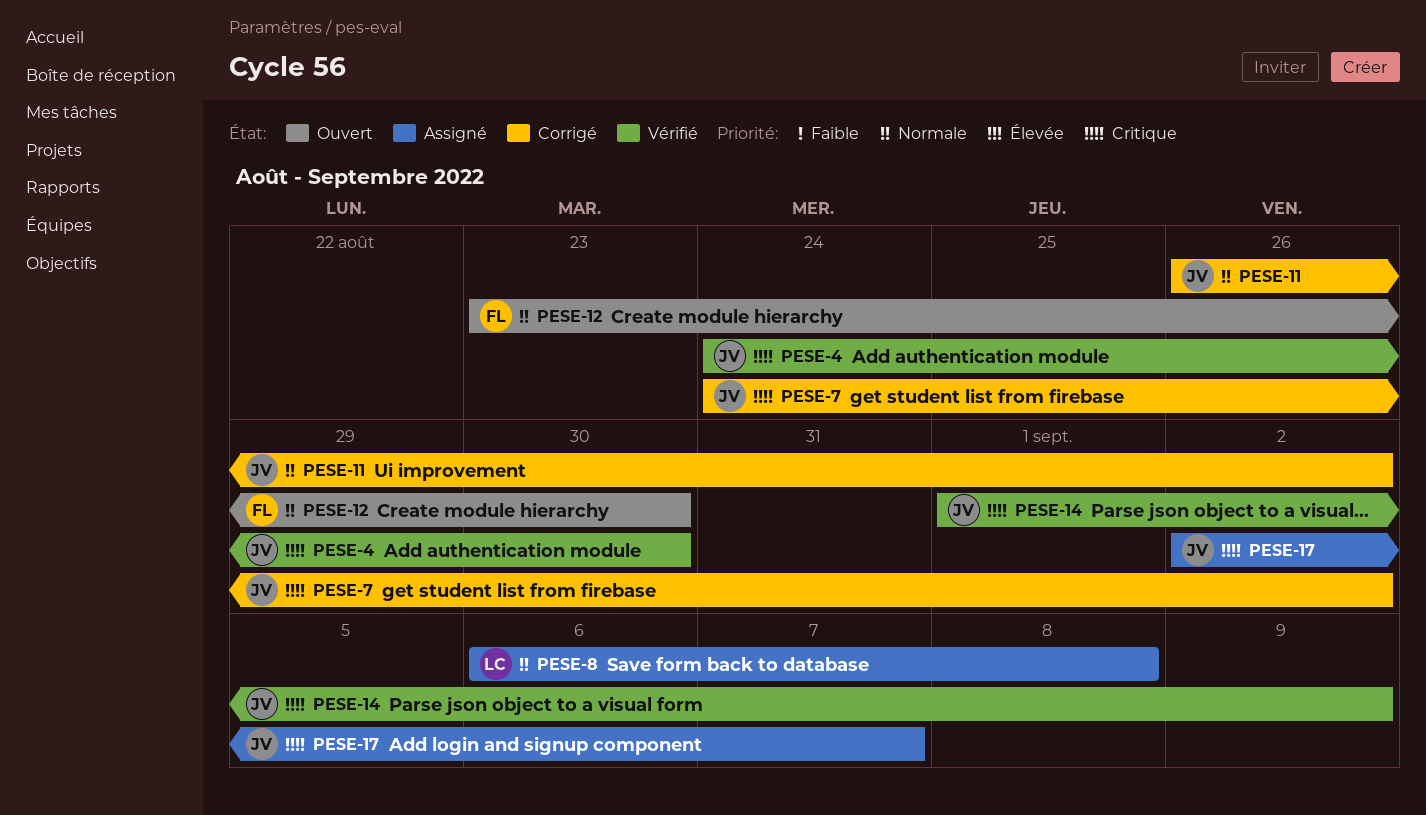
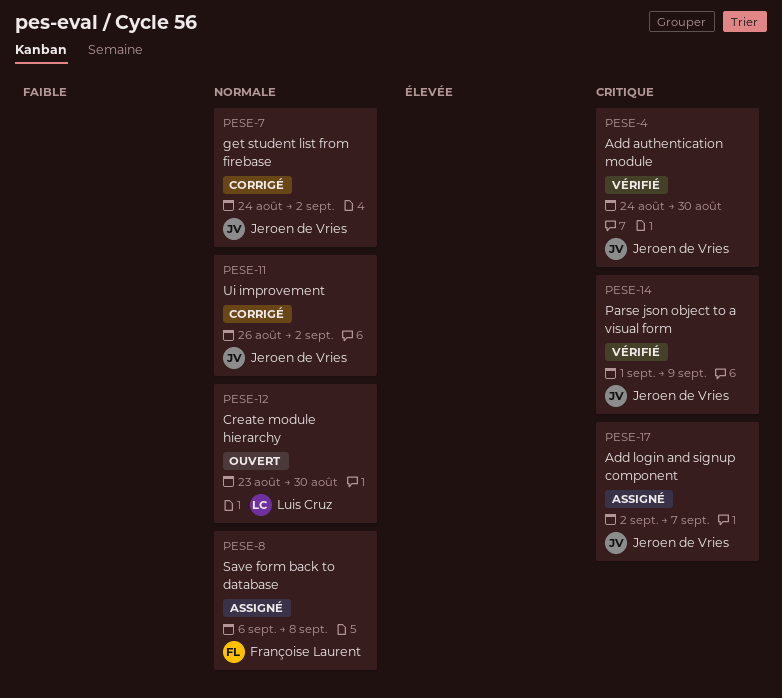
PESE-7, priority: Critique -> Normale
PESE-8, owner: Luis Cruz -> Françoise Laurent
PESE-12, owner: Françoise Laurent -> Luis Cruz

